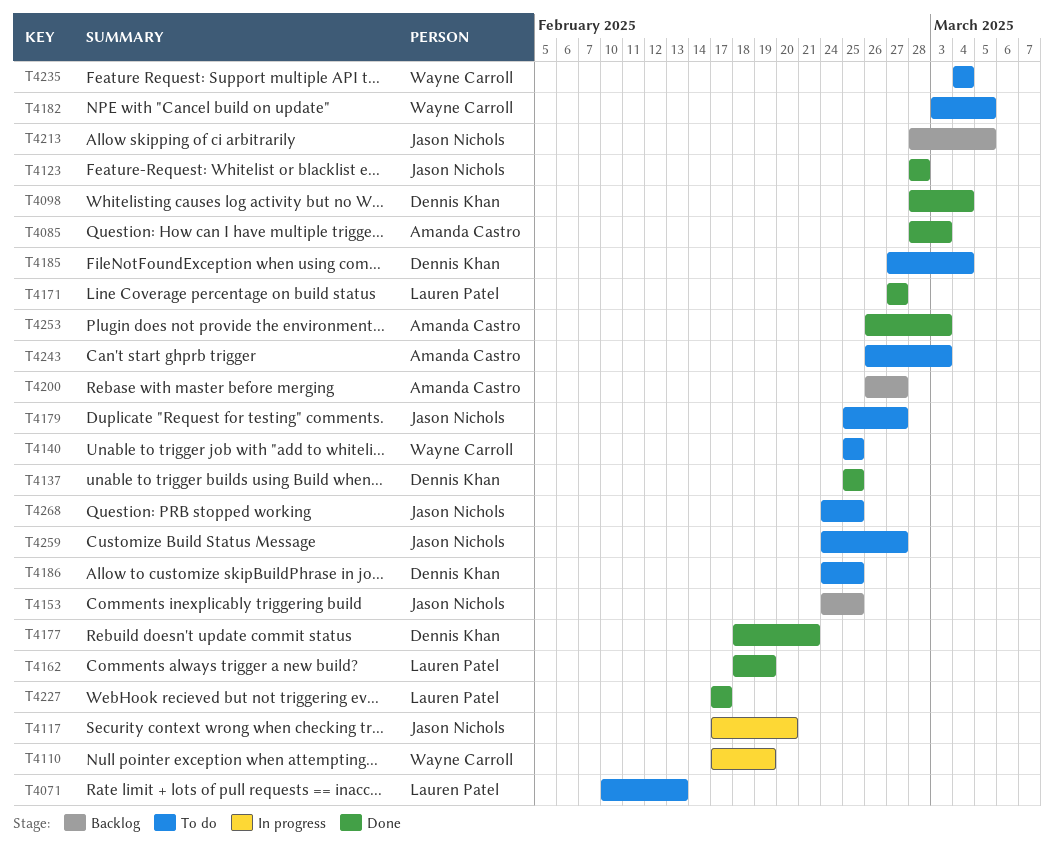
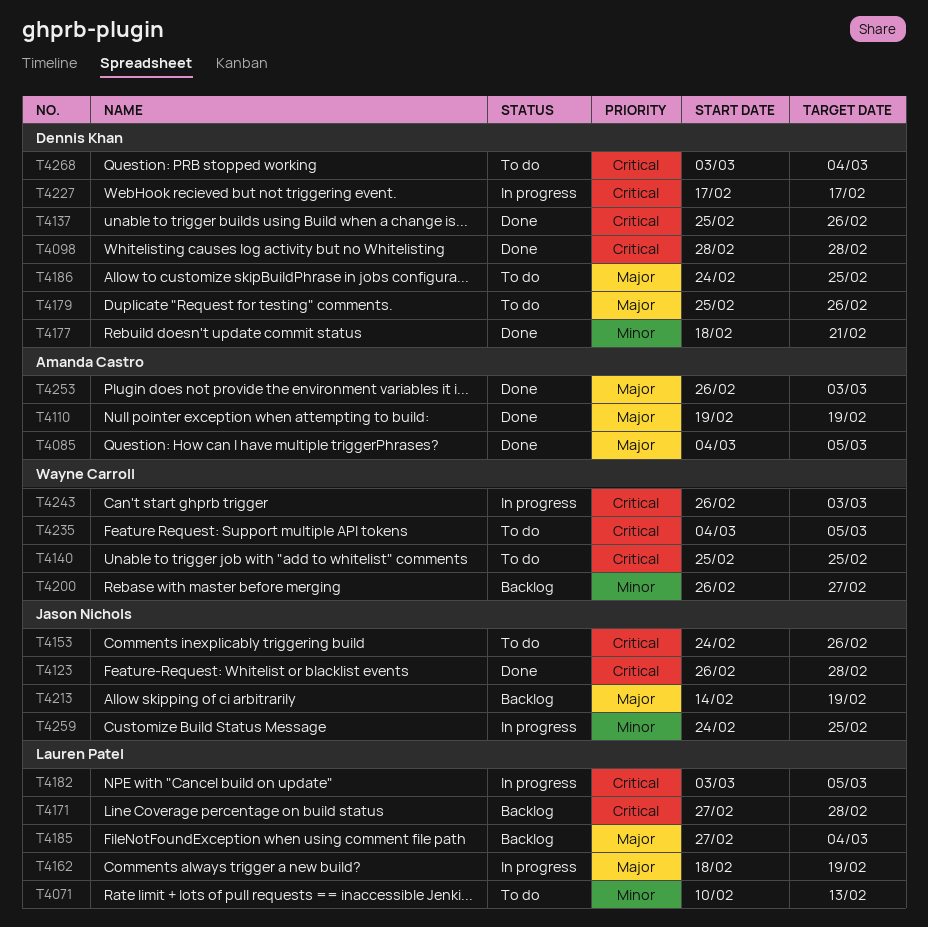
T4085, start: Feb 28 -> Mar 4
T4085, due: Mar 3 -> Mar 5
T4098, due: Mar 4 -> Feb 28
T4110, status: In progress -> Done
T4110, owner: Wayne Carroll -> Amanda Castro
T4110, start: Feb 17 -> Feb 19
T4117: present -> none
T4123, start: Feb 28 -> Feb 26
T4137, due: Feb 25 -> Feb 26
T4153, status: Backlog -> To do
T4153, due: Feb 25 -> Feb 26
T4162, status: Done -> In progress
T4171, status: Done -> Backlog
T4171, due: Feb 27 -> Feb 28
T4179, owner: Jason Nichols -> Dennis Khan
T4179, due: Feb 27 -> Feb 26
T4182, status: To do -> In progress
T4182, owner: Wayne Carroll -> Lauren Patel
T4185, status: To do -> Backlog
T4185, owner: Dennis Khan -> Lauren Patel
T4200, owner: Amanda Castro -> Wayne Carroll
T4213, start: Feb 28 -> Feb 14
T4213, due: Mar 5 -> Feb 19
T4227, status: Done -> In progress
T4227, owner: Lauren Patel -> Dennis Khan
T4235, due: Mar 4 -> Mar 5
T4243, status: To do -> In progress
T4243, owner: Amanda Castro -> Wayne Carroll
T4259, status: To do -> In progress
T4259, due: Feb 27 -> Feb 25
T4268, owner: Jason Nichols -> Dennis Khan
T4268, start: Feb 24 -> Mar 3
T4268, due: Feb 25 -> Mar 4

